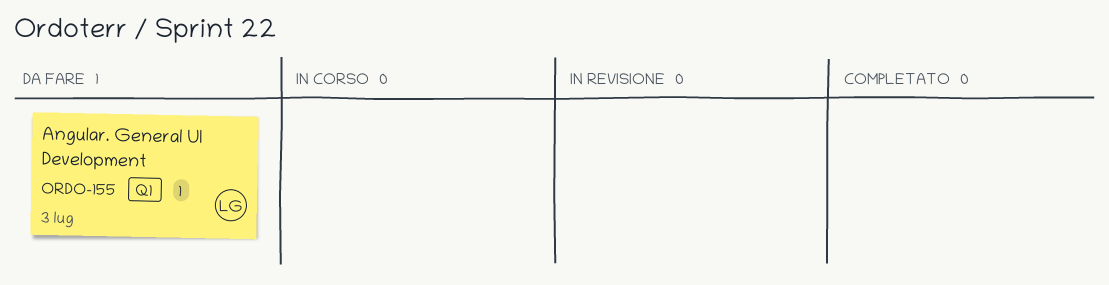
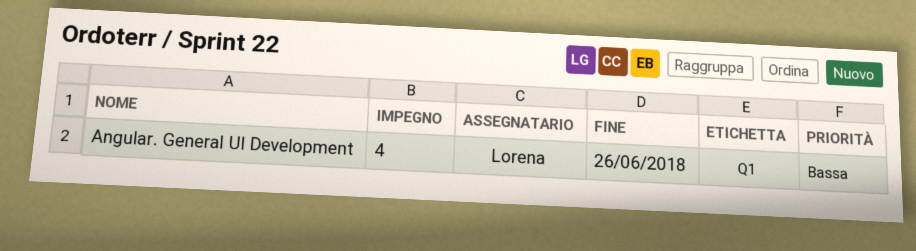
Angular. General UI Development, estimate: 1 -> 4
Angular. General UI Development, due: Jul 3 -> Jun 26

